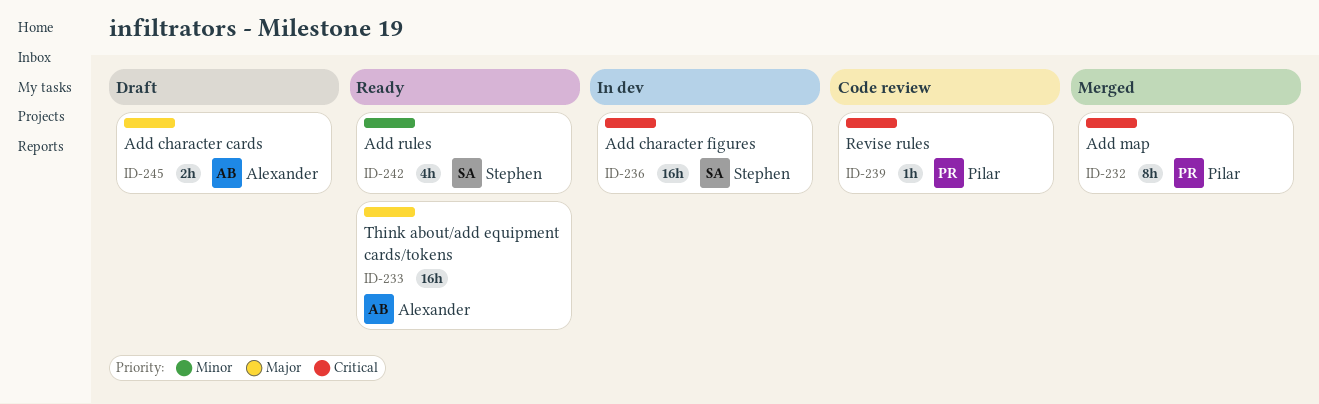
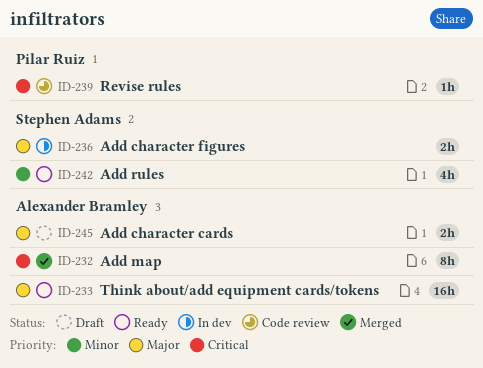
ID-232, owner: Pilar Ruiz -> Alexander Bramley
ID-236, priority: Critical -> Major
ID-236, estimate: 16h -> 2h

